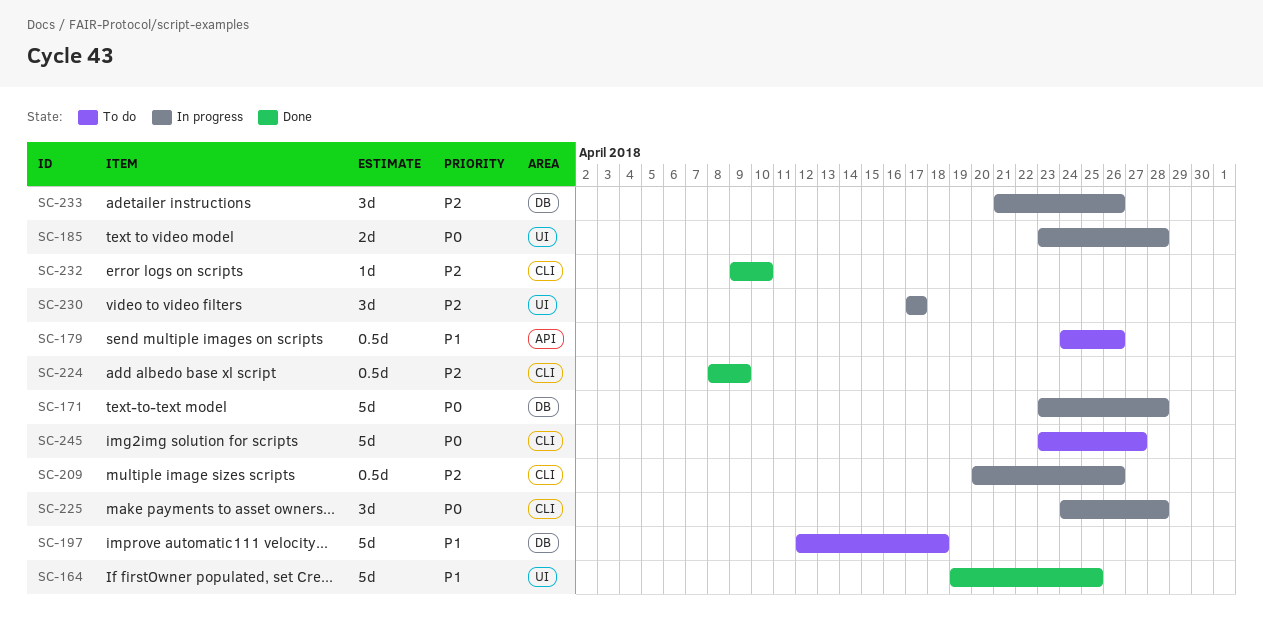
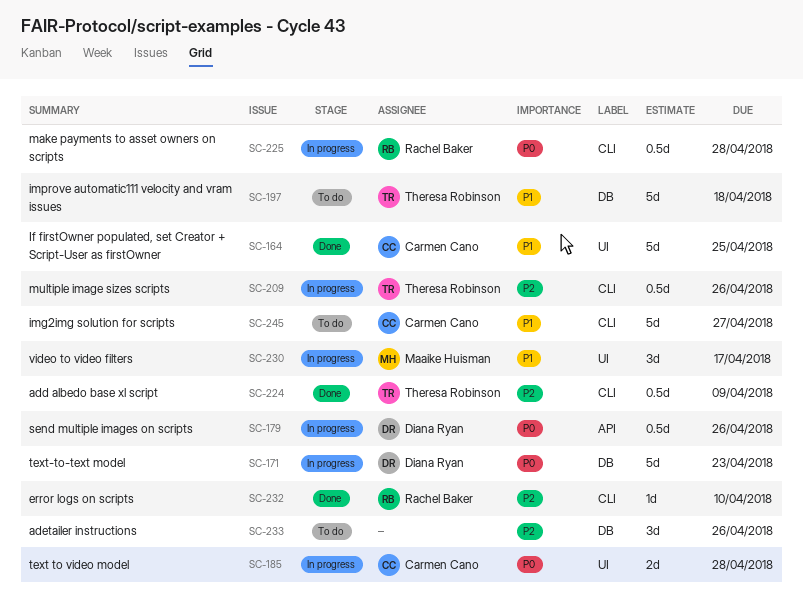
SC-171, due: Apr 28 -> Apr 23
SC-179, status: To do -> In progress
SC-179, priority: P1 -> P0
SC-225, estimate: 3d -> 0.5d
SC-230, priority: P2 -> P1
SC-233, status: In progress -> To do
SC-245, priority: P0 -> P1

